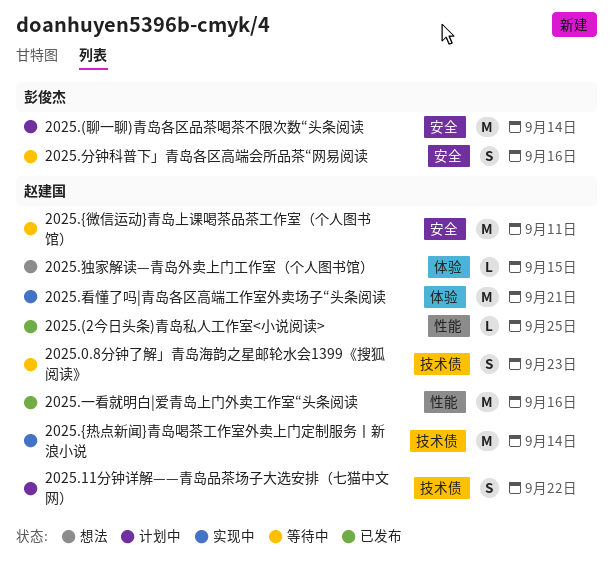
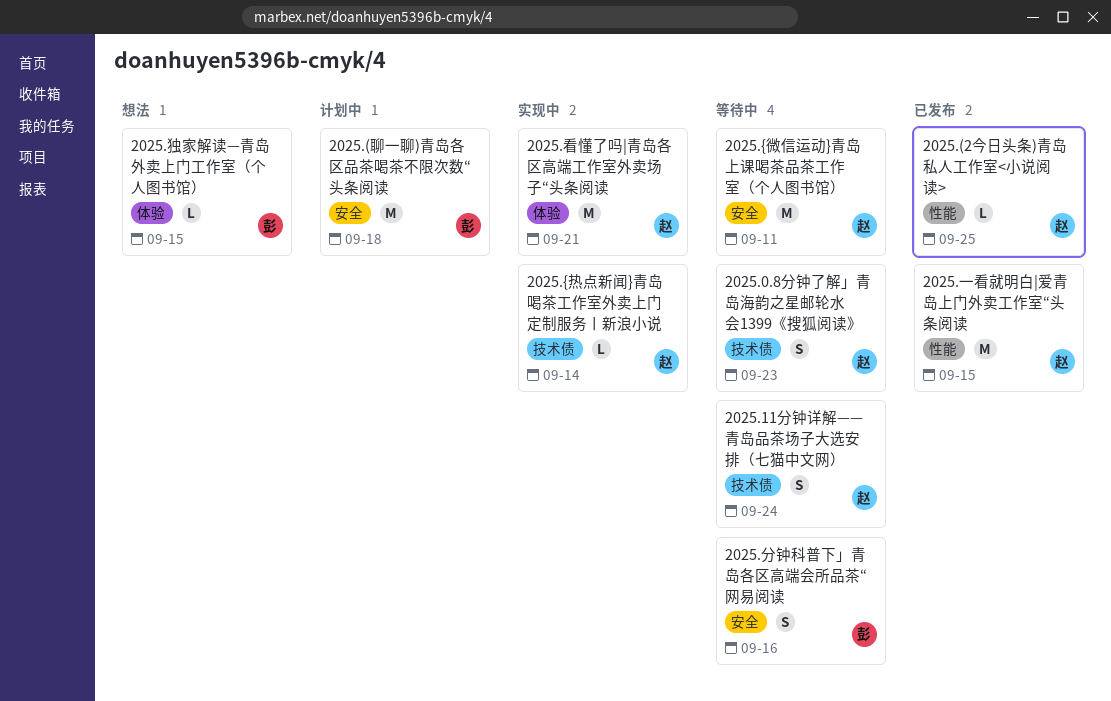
2025.(聊一聊)青岛各区品茶喝茶不限次数“头条阅读, due: Sep 14 -> Sep 18
2025.11分钟详解——青岛品茶场子大选安排（七猫中文网）, status: 计划中 -> 等待中
2025.11分钟详解——青岛品茶场子大选安排（七猫中文网）, due: Sep 22 -> Sep 24
2025.{热点新闻}青岛喝茶工作室外卖上门定制服务丨新浪小说, estimate: M -> L
2025.一看就明白|爱青岛上门外卖工作室“头条阅读, due: Sep 16 -> Sep 15
2025.独家解读—青岛外卖上门工作室（个人图书馆）, owner: 赵建国 -> 彭俊杰

